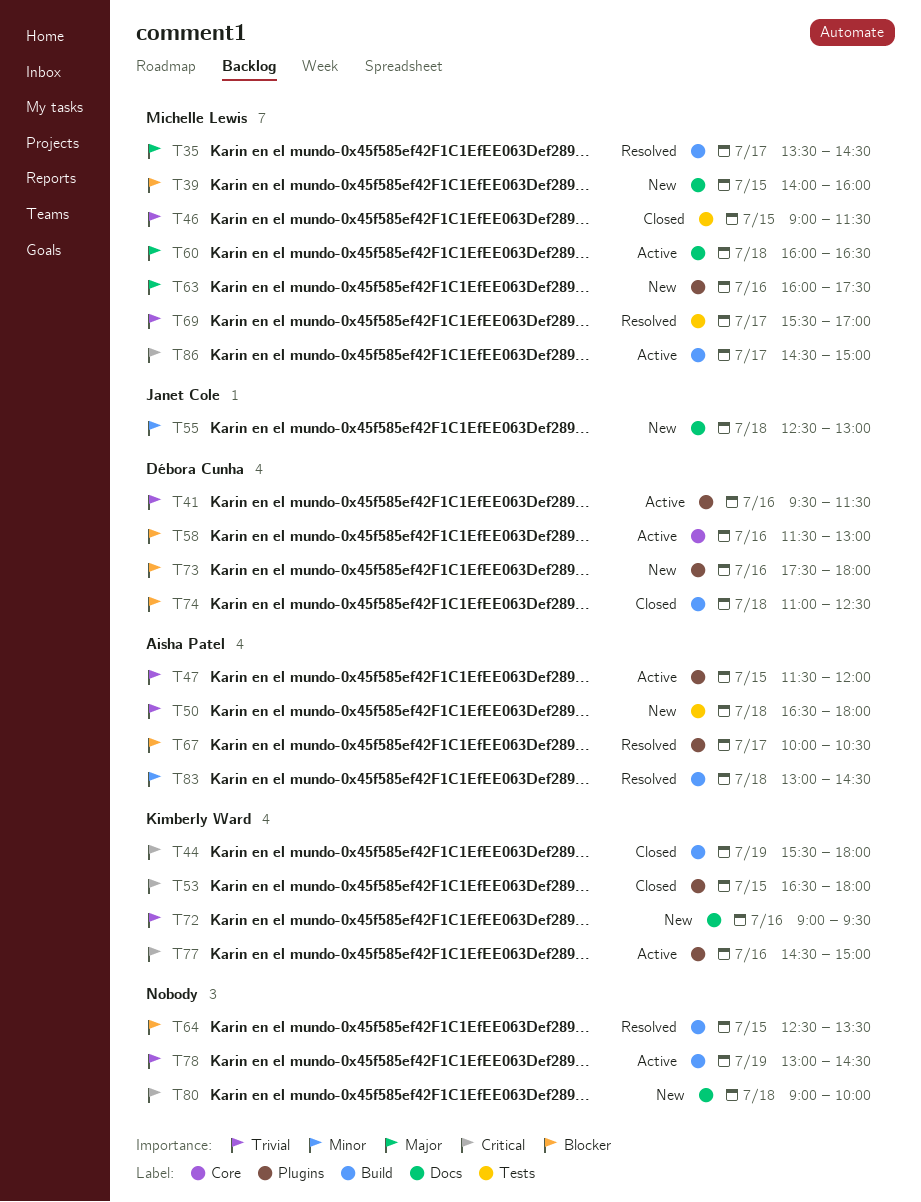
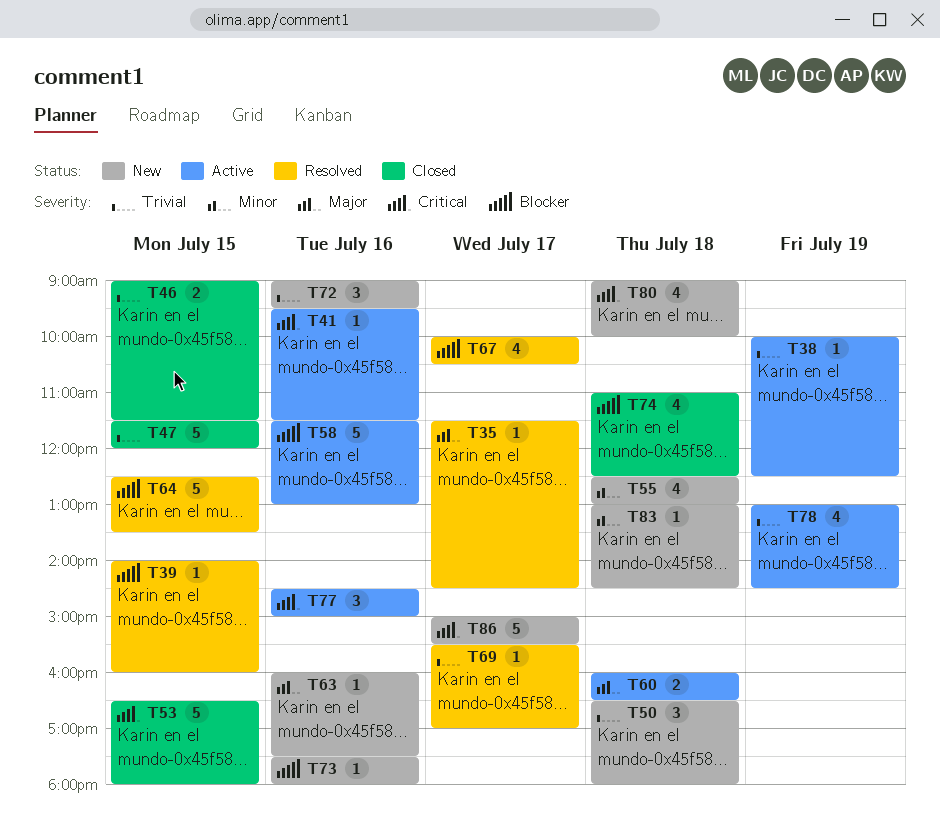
T35, begins: 13:30 -> 11:30
T38: none -> present
T39, status: New -> Resolved
T41, priority: Trivial -> Critical
T44: present -> none
T47, status: Active -> Closed
T83, status: Resolved -> New
T86, status: Active -> New
T86, begins: 14:30 -> 15:00
T86, ends: 15:00 -> 15:30

